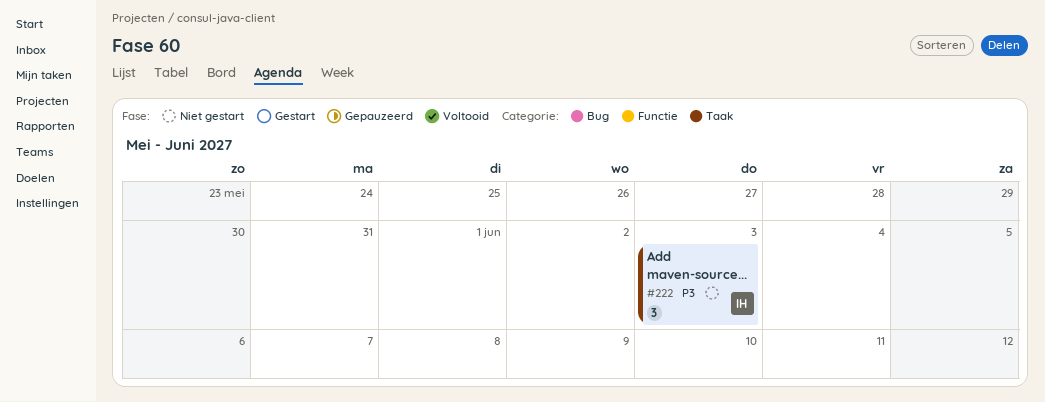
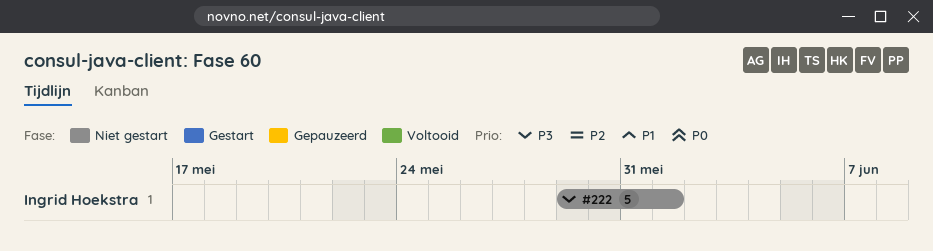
#222, estimate: 3 -> 5
#222, due: Jun 3 -> Jun 1

